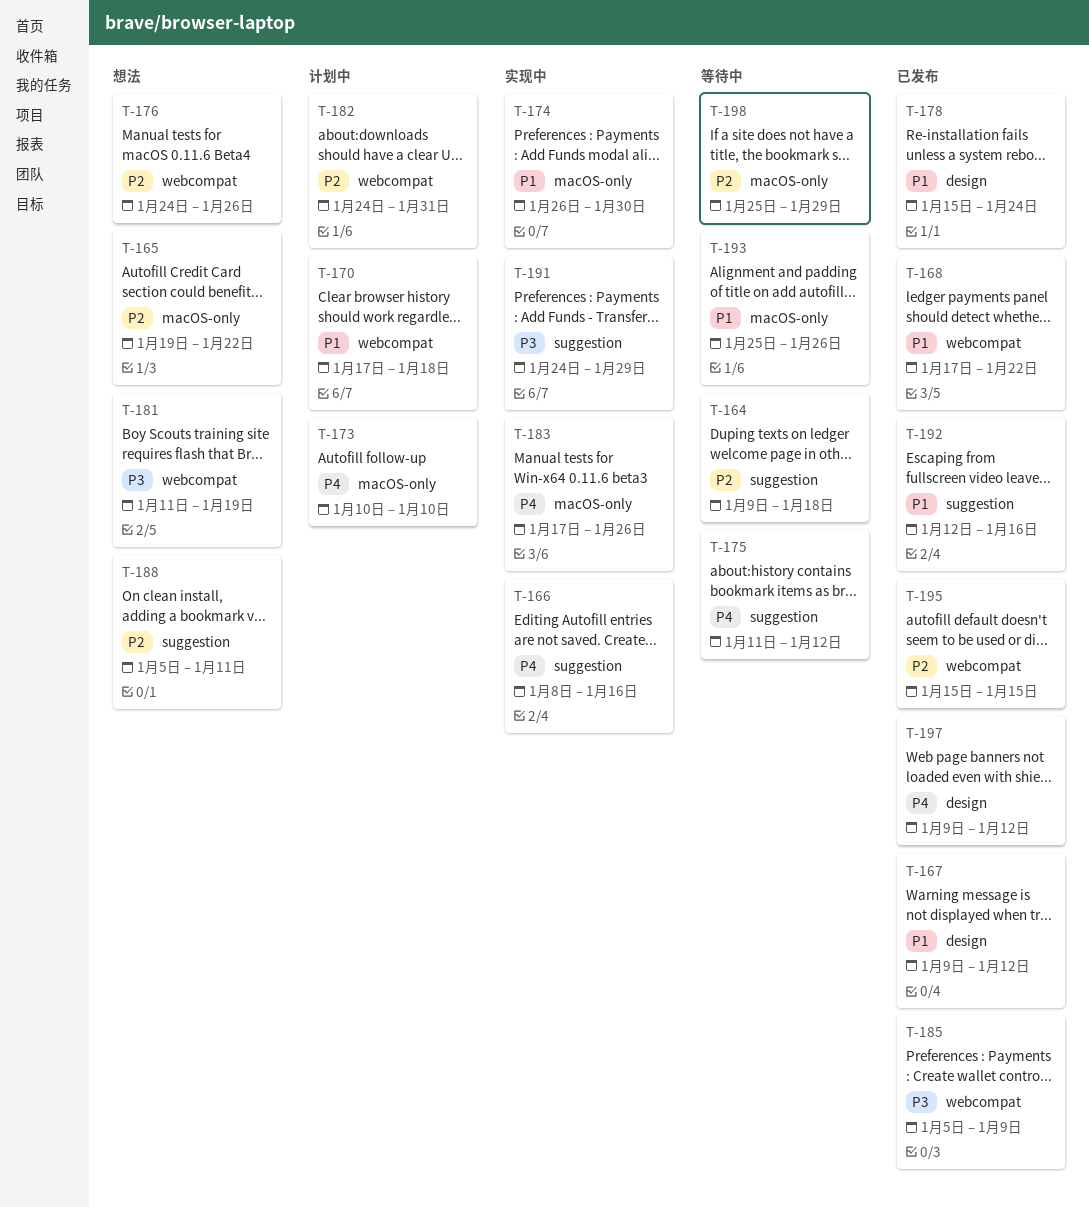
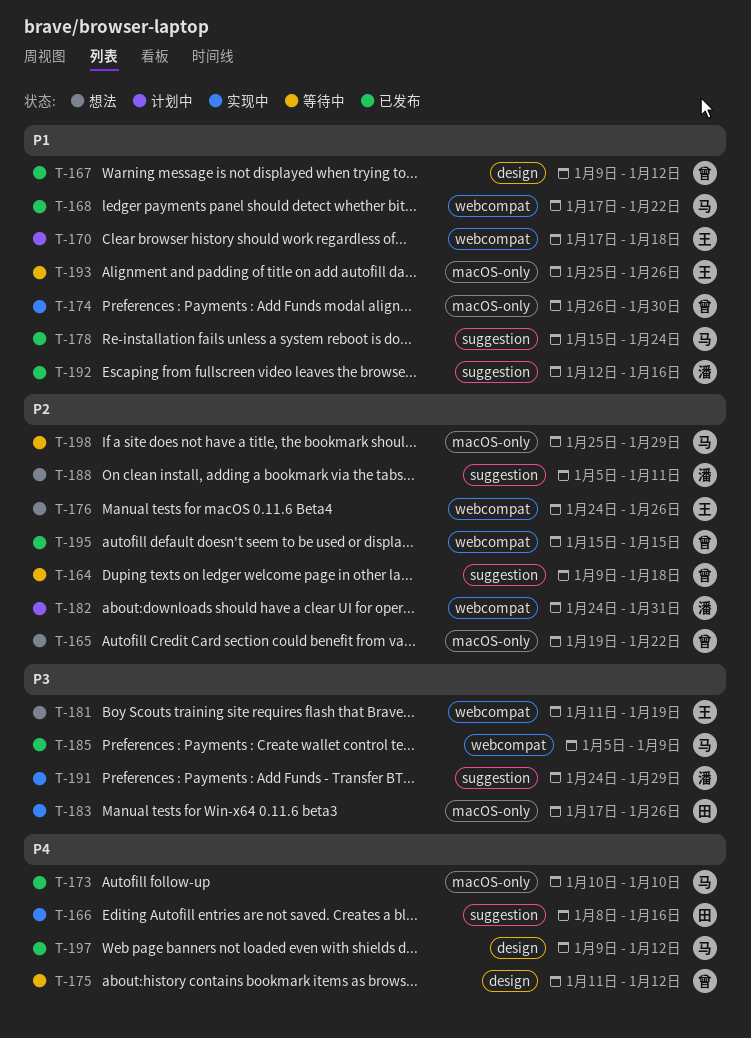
T-173, status: 计划中 -> 已发布
T-175, label: suggestion -> design
T-178, label: design -> suggestion
T-183, priority: P4 -> P3

